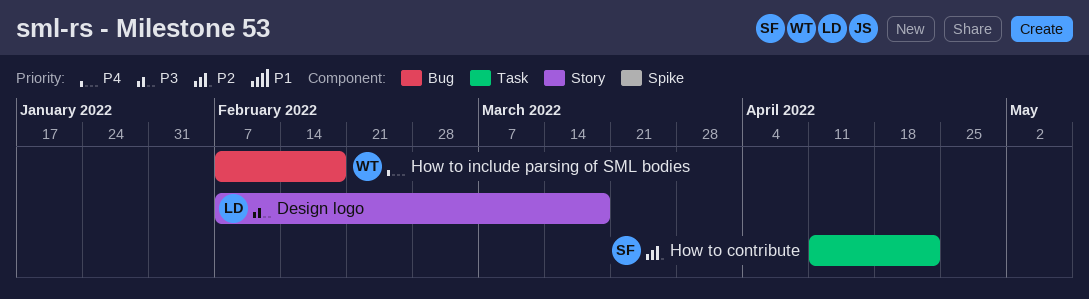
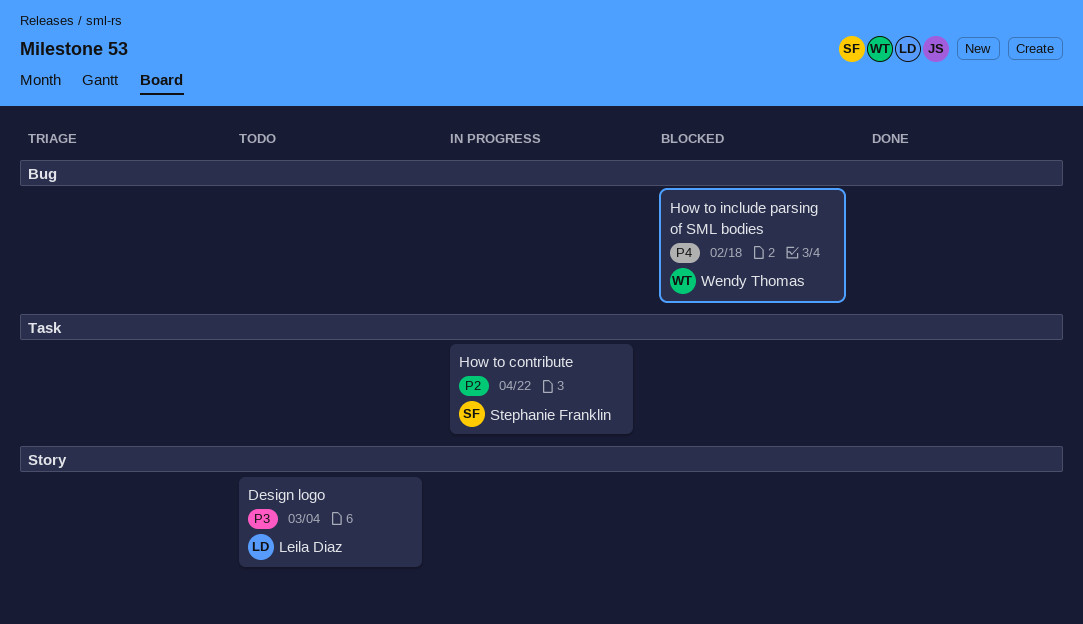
Design logo, due: Mar 18 -> Mar 4

